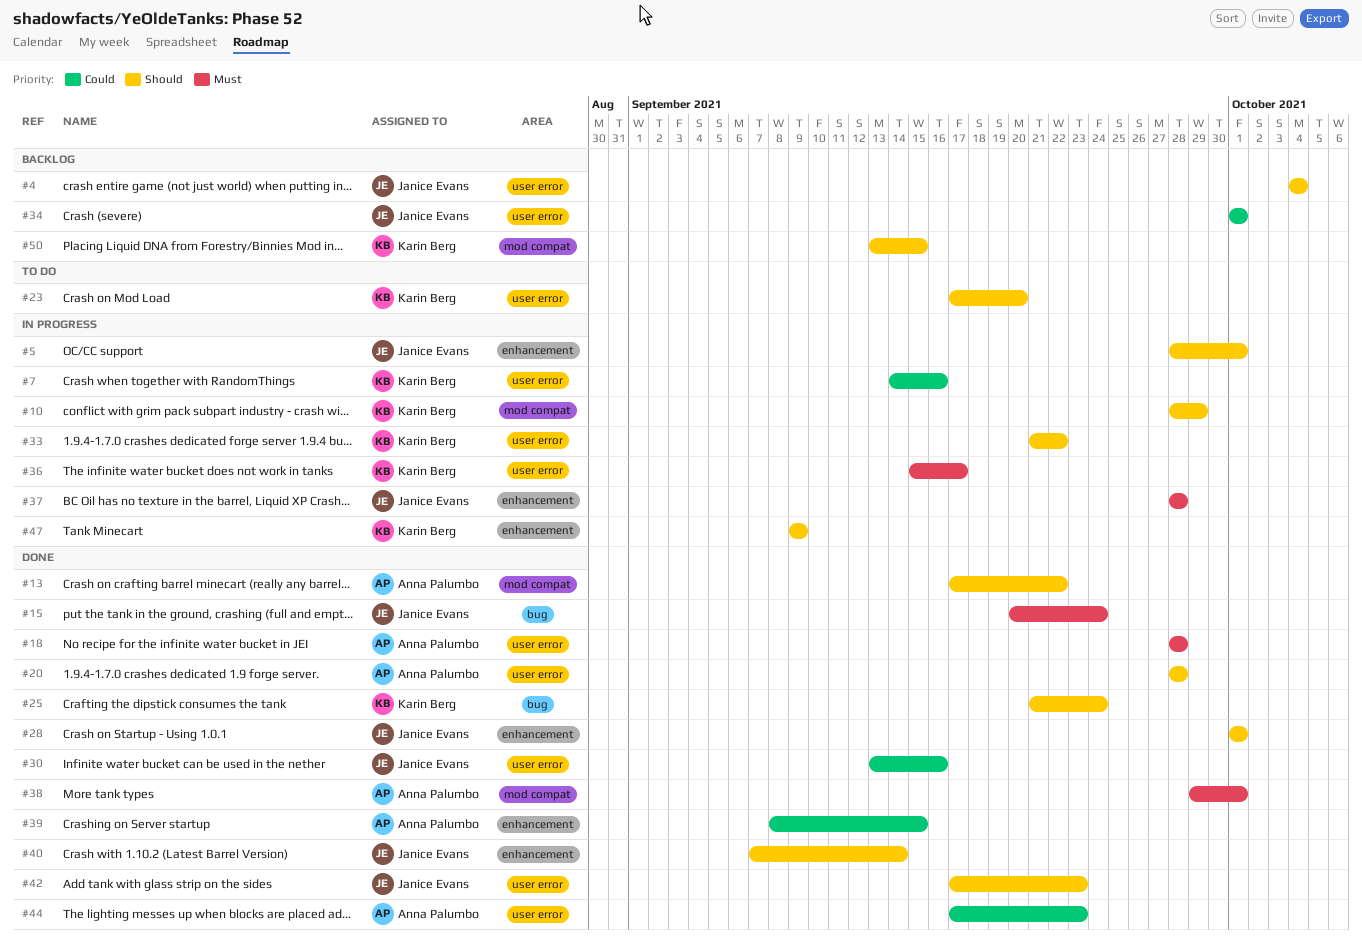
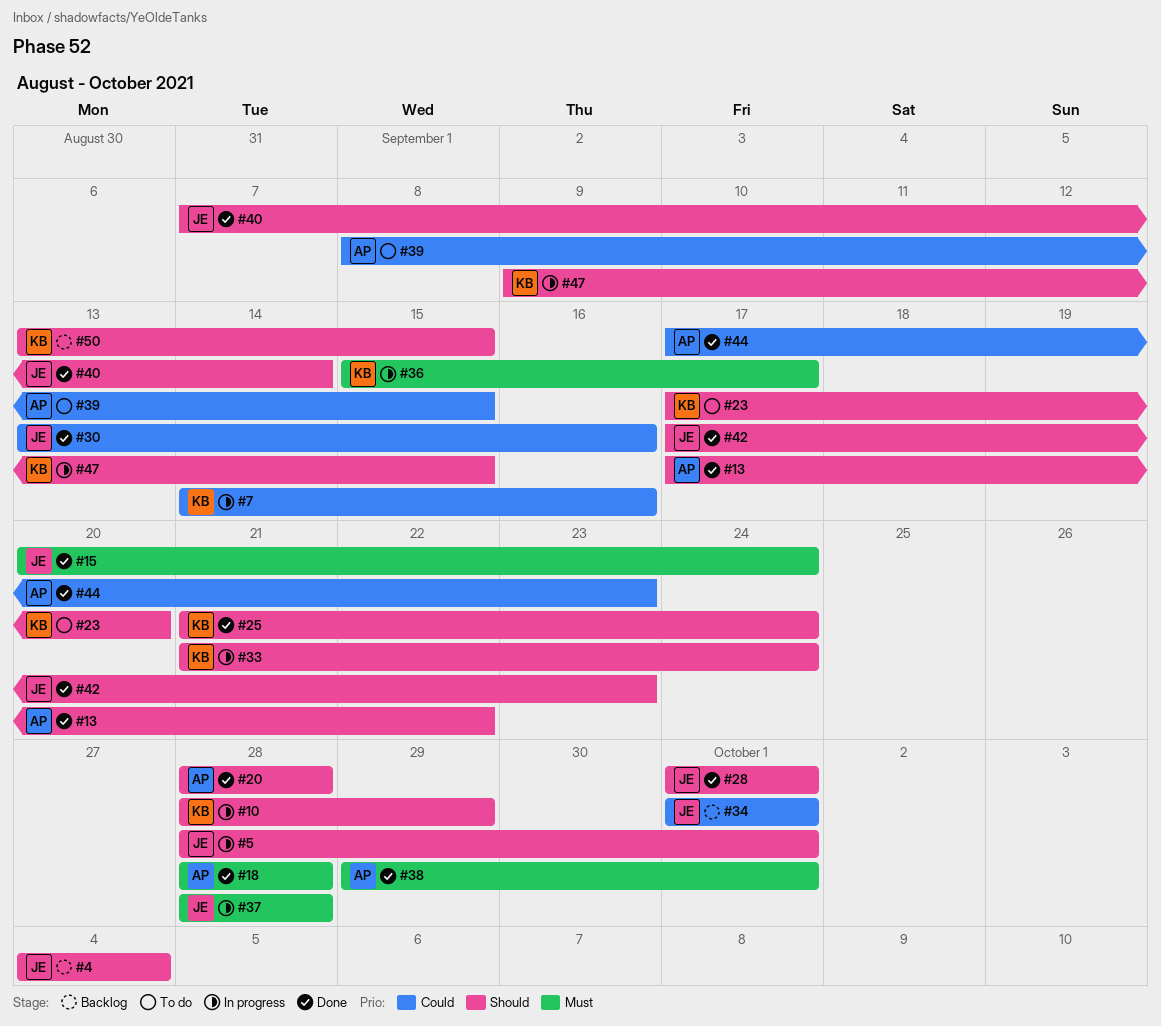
#33, due: Sep 22 -> Sep 24
#39, status: Done -> To do
#47, due: Sep 9 -> Sep 15

